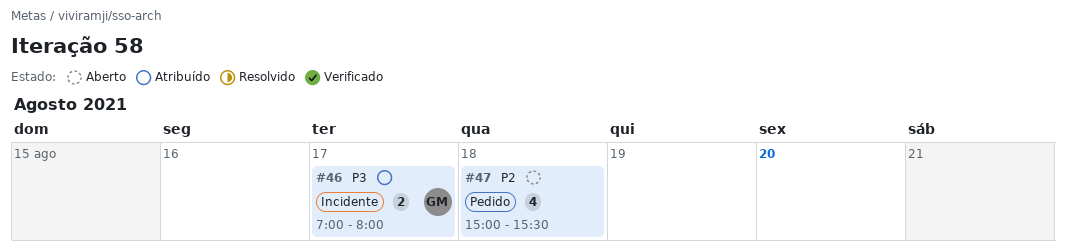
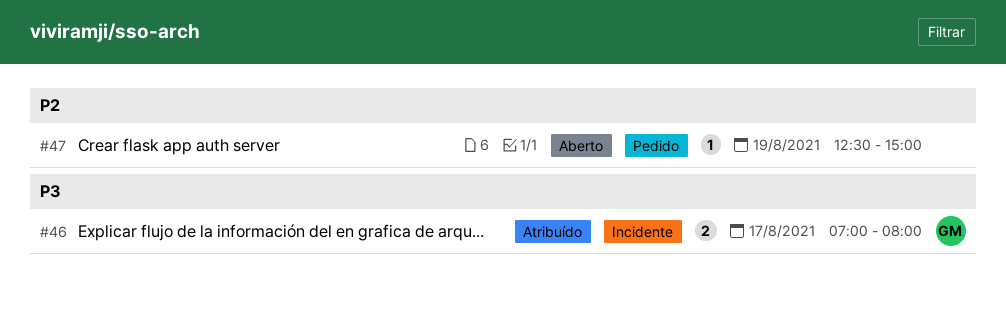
#47, estimate: 4 -> 1
#47, day: Aug 18 -> Aug 19
#47, begins: 15:00 -> 12:30
#47, ends: 15:30 -> 15:00

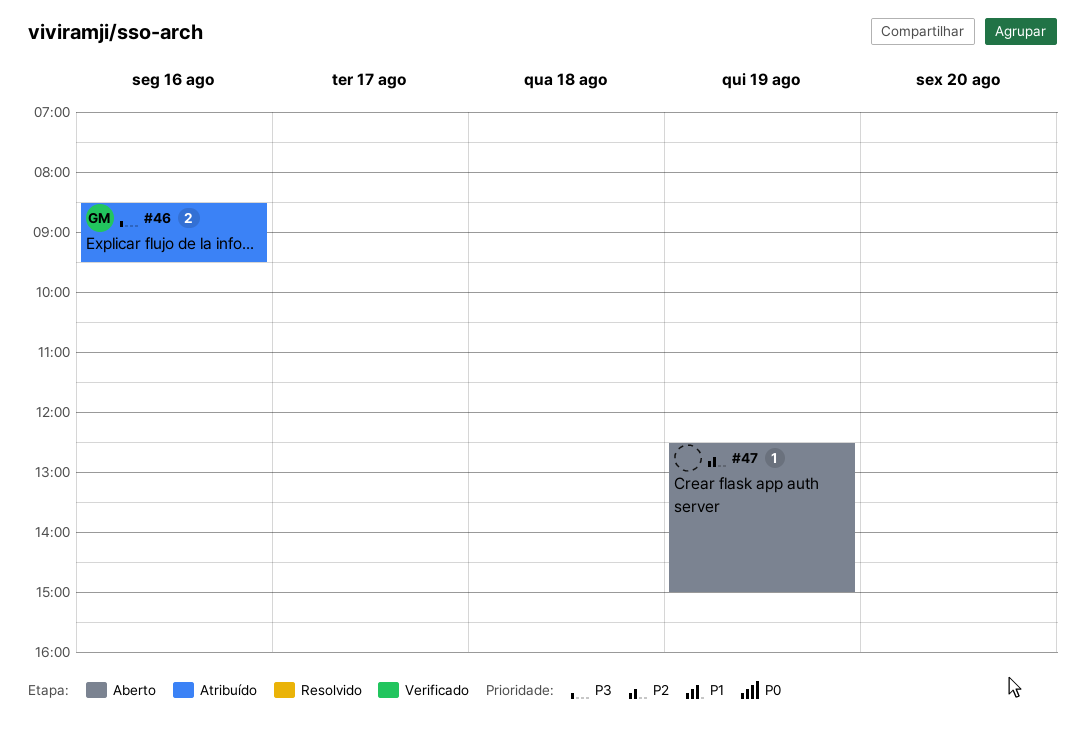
#46, day: Aug 17 -> Aug 16
#46, begins: 07:00 -> 08:30
#46, ends: 08:00 -> 09:30

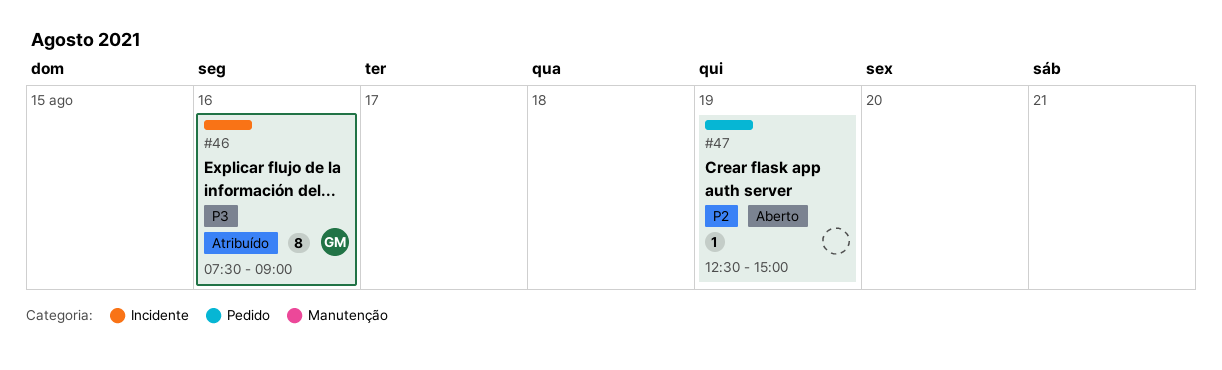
#46, estimate: 2 -> 8
#46, begins: 08:30 -> 07:30
#46, ends: 09:30 -> 09:00

